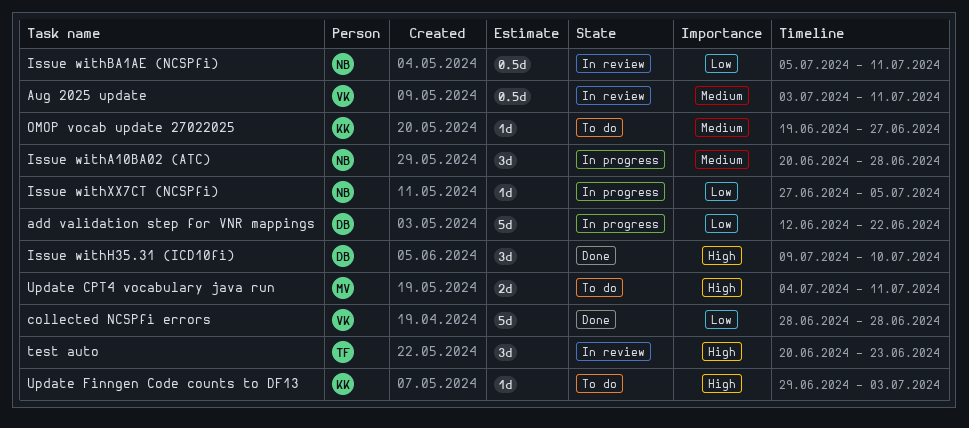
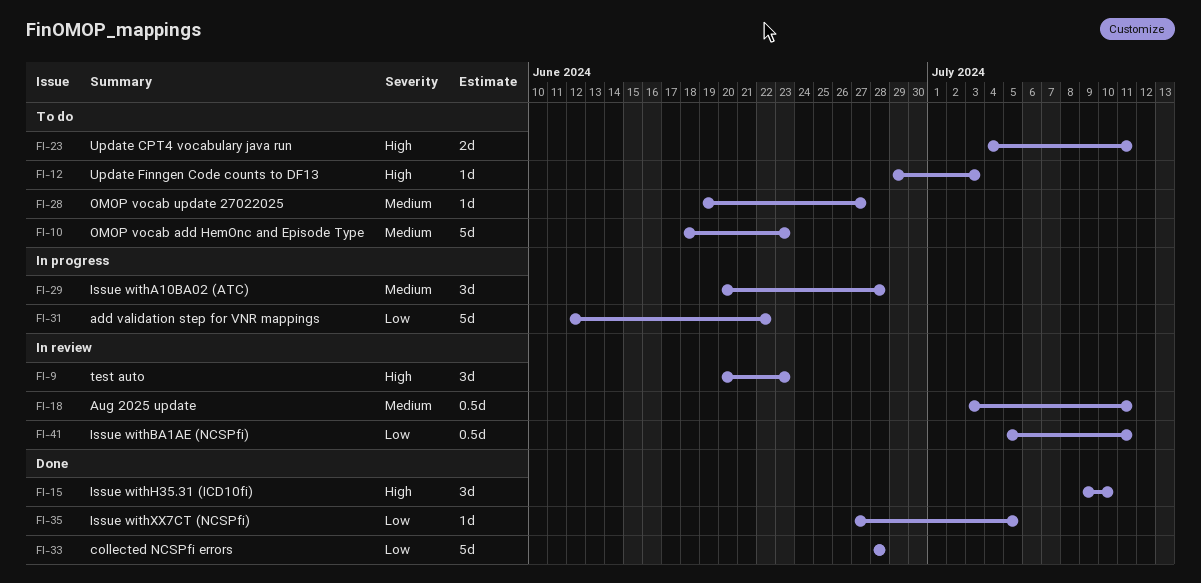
Issue withXX7CT (NCSPfi), status: In progress -> Done
OMOP vocab add HemOnc and Episode Type: none -> present

